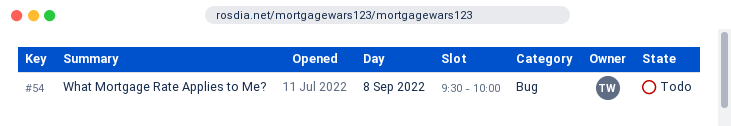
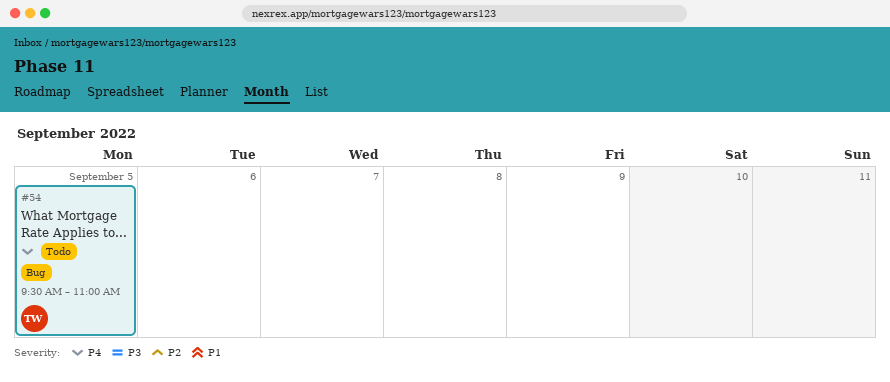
#54, day: Sep 8 -> Sep 5
#54, ends: 10:00 -> 11:00

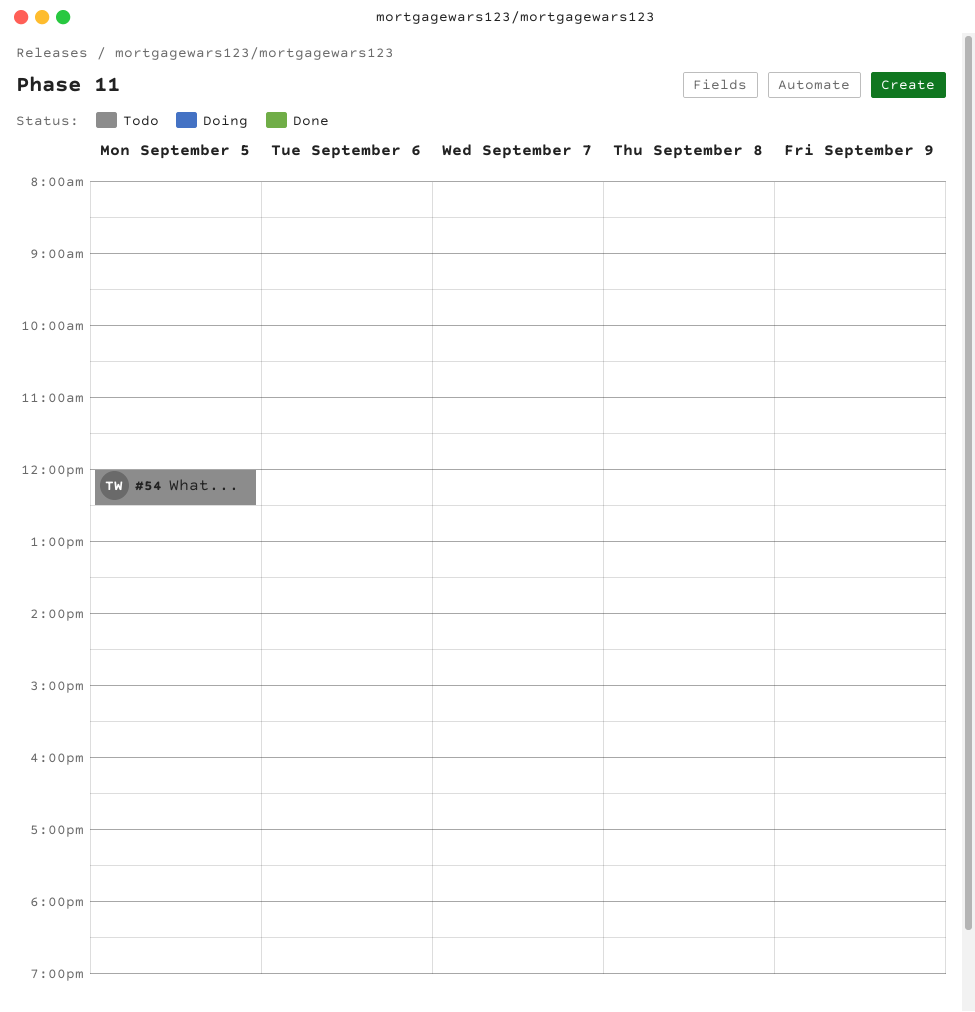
#54, begins: 09:30 -> 12:00
#54, ends: 11:00 -> 12:30

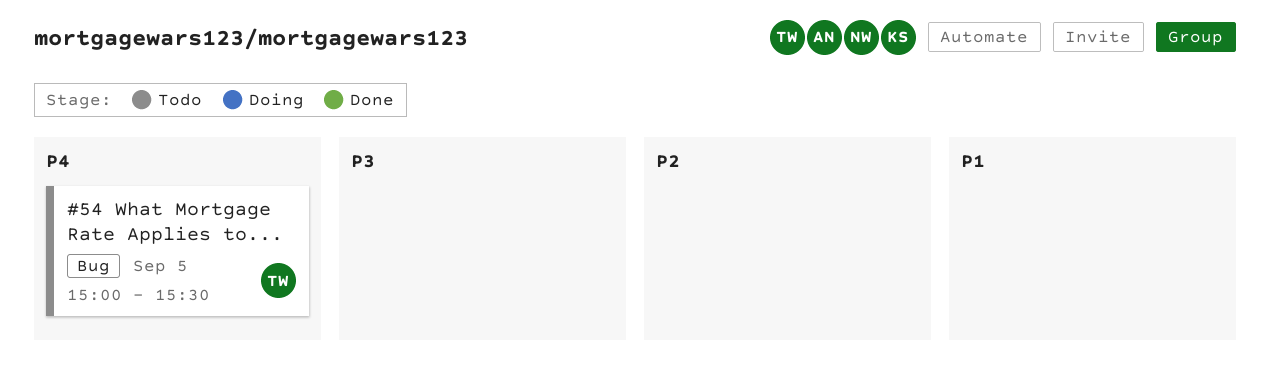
#54, begins: 12:00 -> 15:00
#54, ends: 12:30 -> 15:30

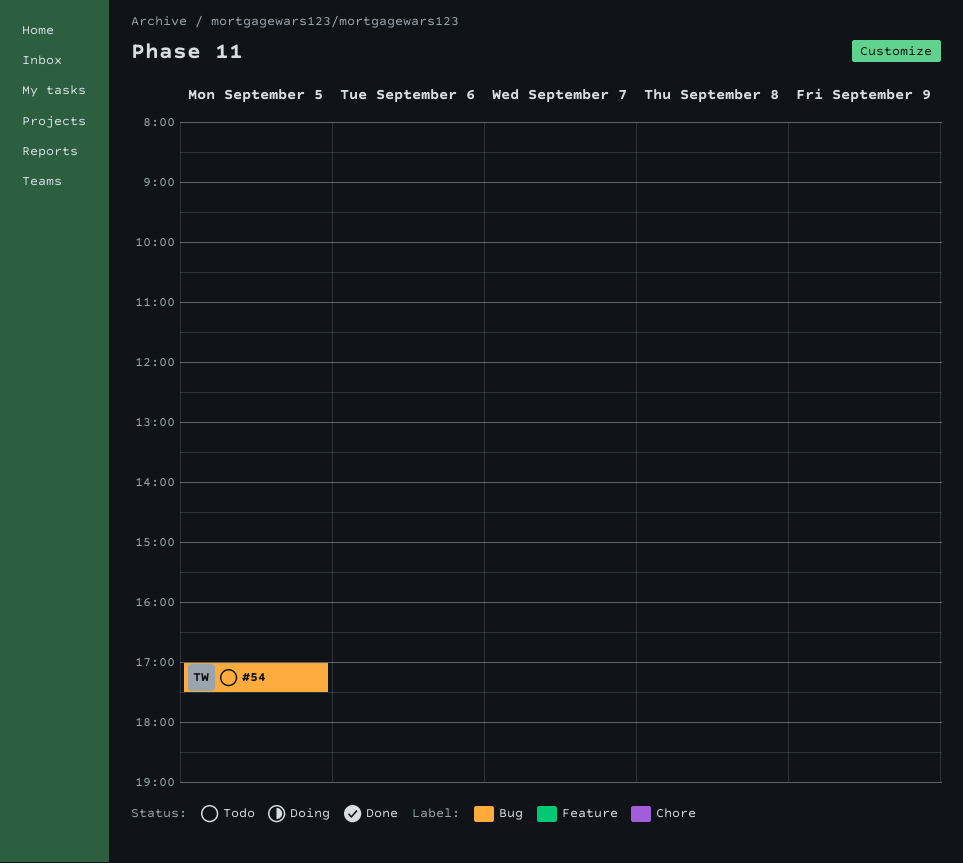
#54, begins: 15:00 -> 17:00
#54, ends: 15:30 -> 17:30

